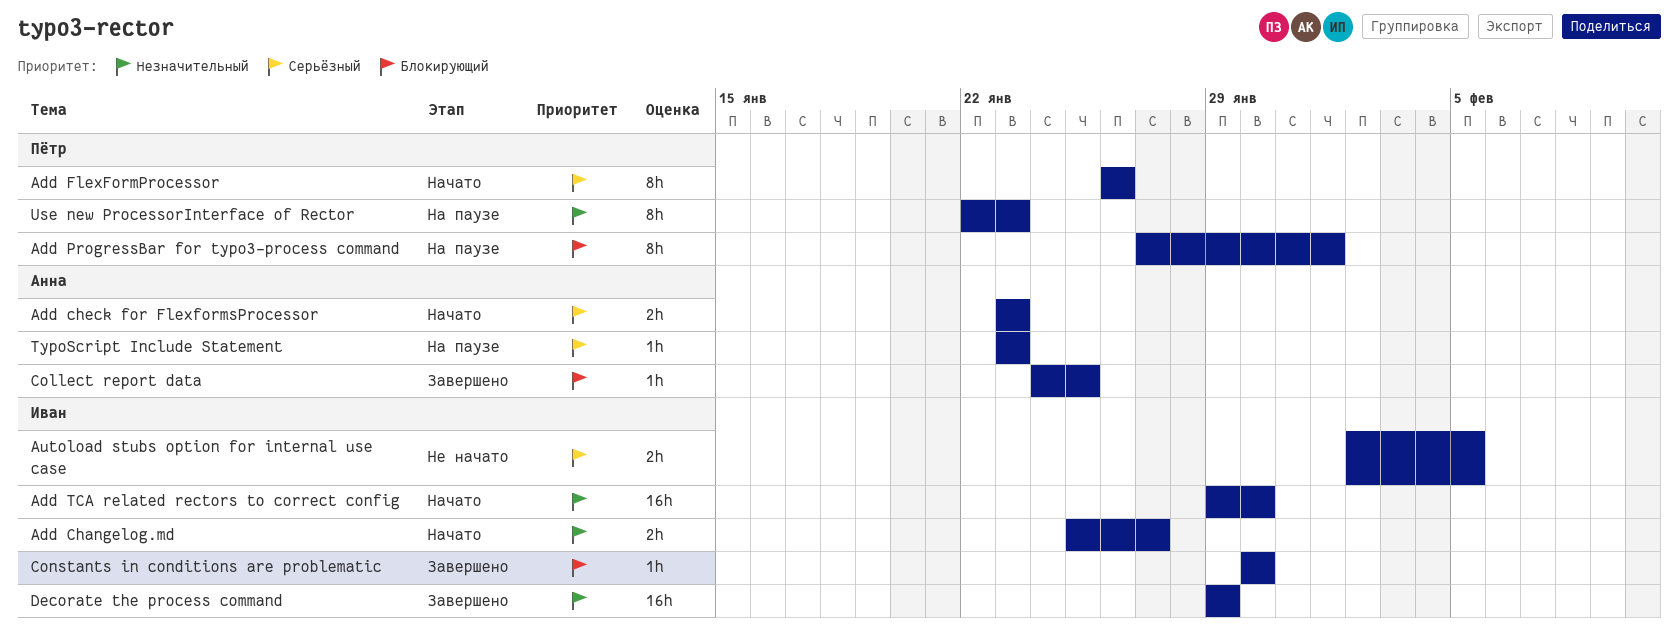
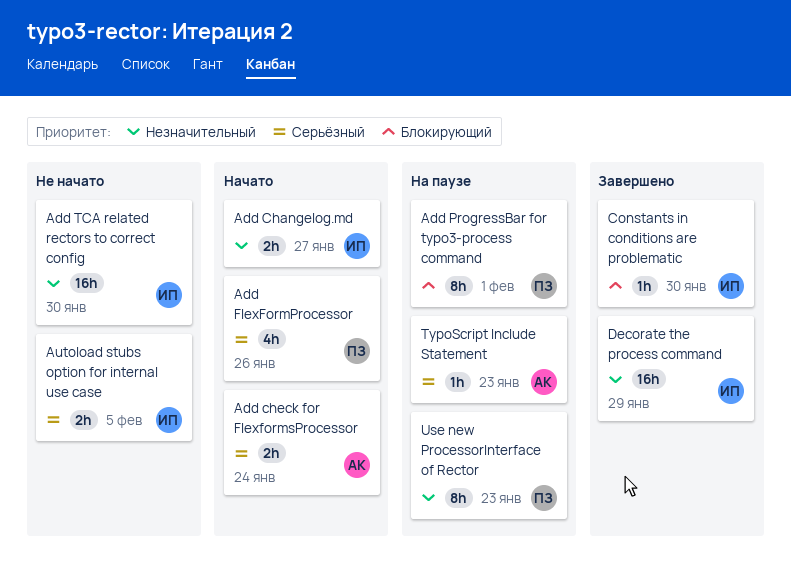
Add check for FlexformsProcessor, due: Jan 23 -> Jan 24
Add FlexFormProcessor, estimate: 8h -> 4h
Add TCA related rectors to correct config, status: Начато -> Не начато
Collect report data: present -> none

